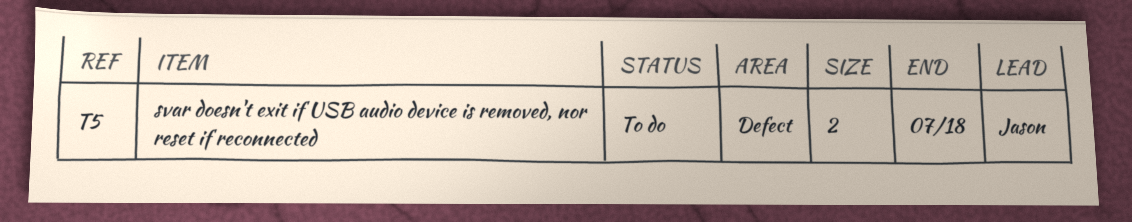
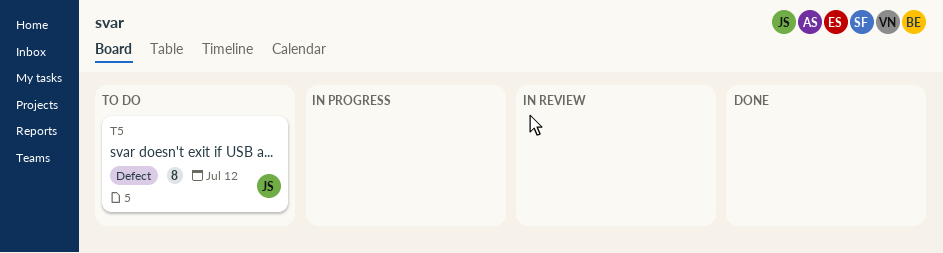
T5, estimate: 2 -> 8
T5, due: Jul 18 -> Jul 12

